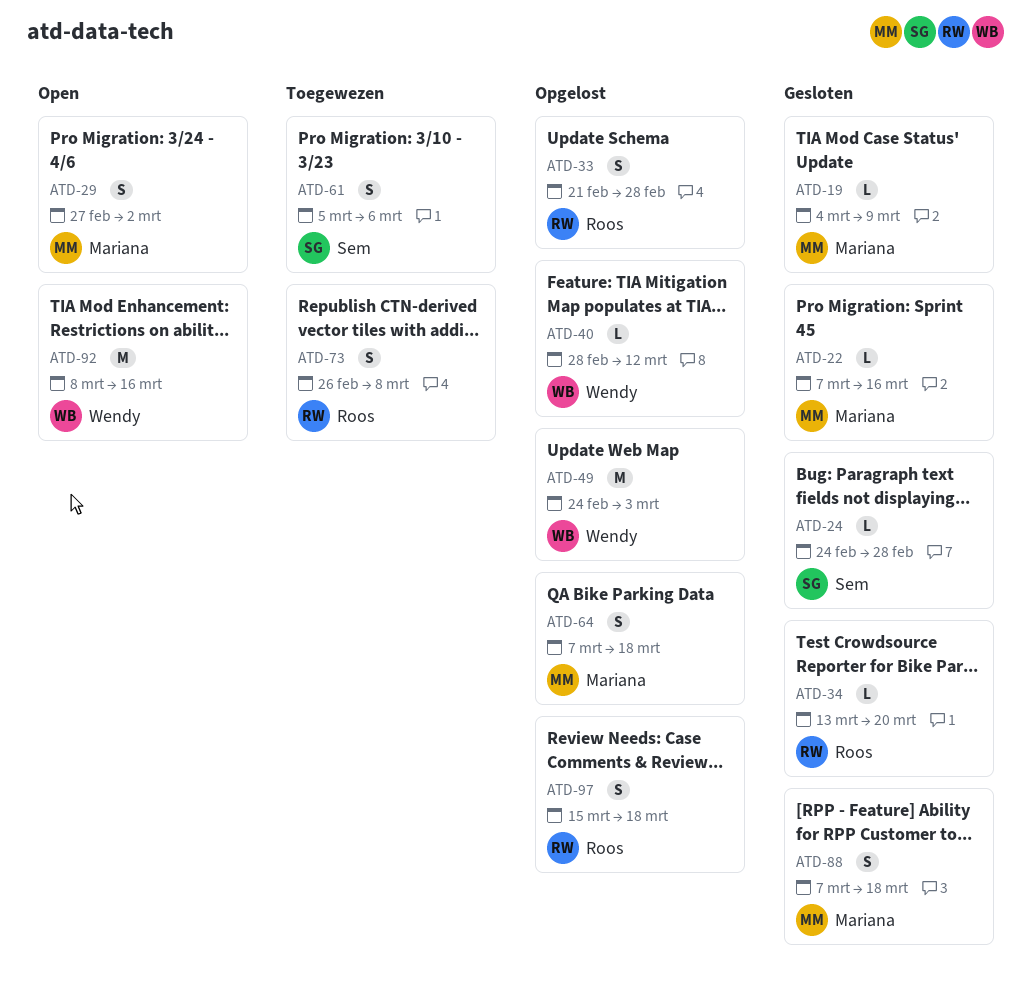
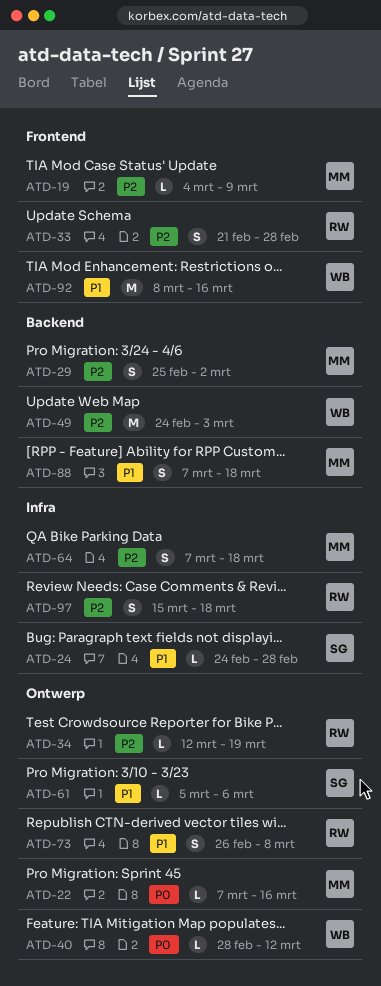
ATD-29, start: Feb 27 -> Feb 25
ATD-34, start: Mar 13 -> Mar 12
ATD-34, due: Mar 20 -> Mar 19
ATD-61, estimate: S -> L

